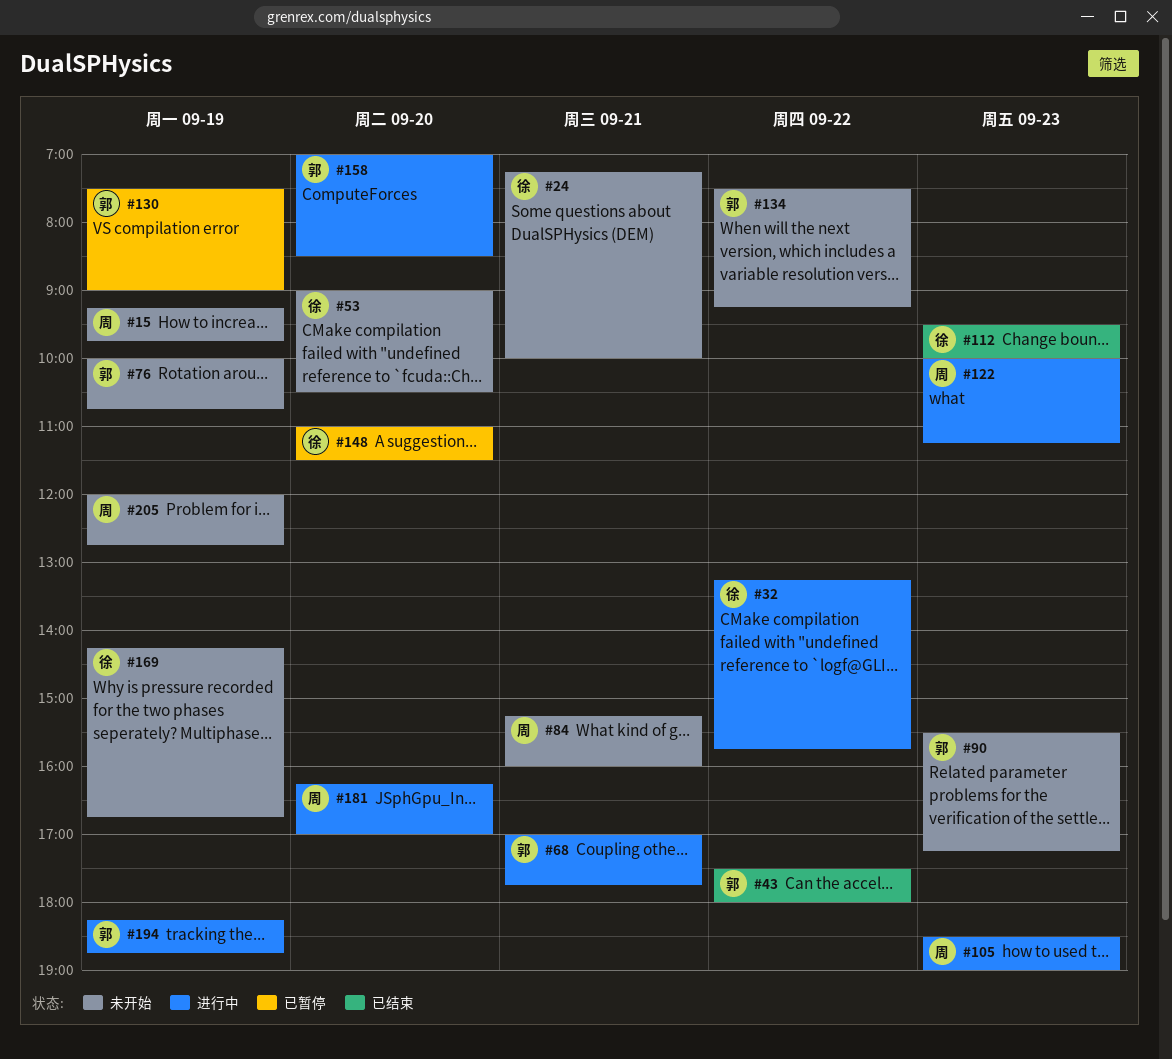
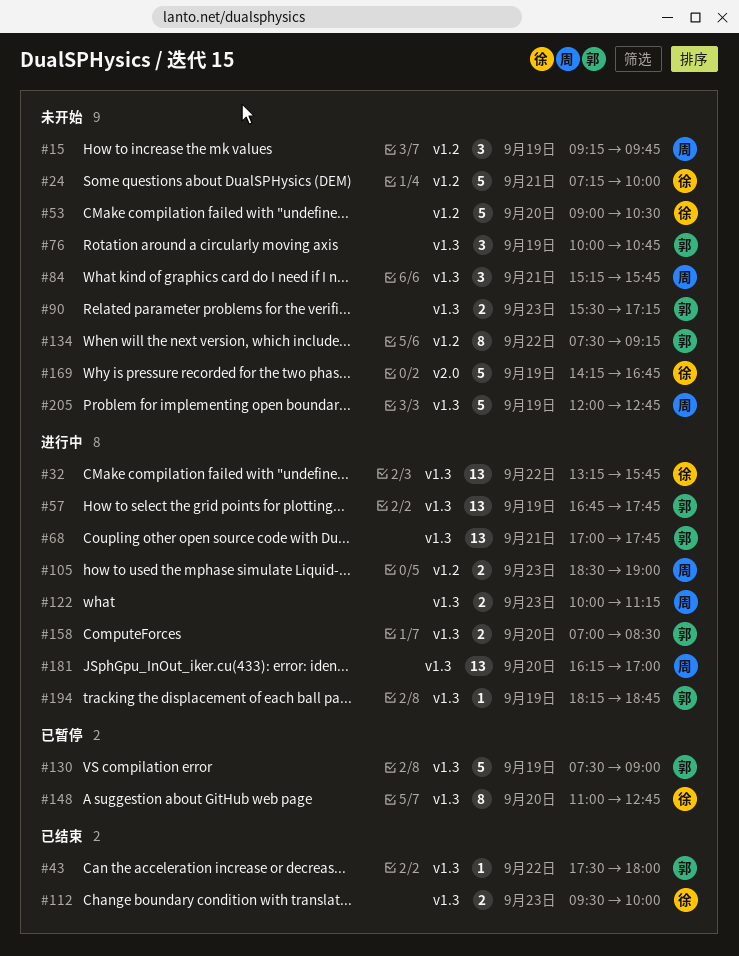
#57: none -> present
#84, ends: 16:00 -> 15:45
#148, ends: 11:30 -> 12:45

